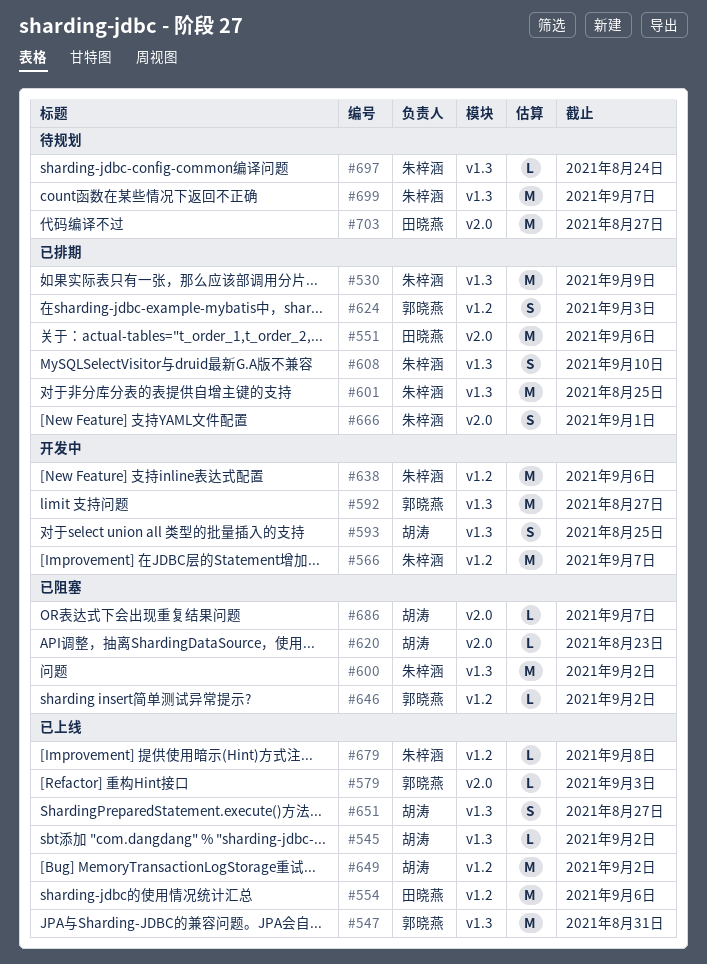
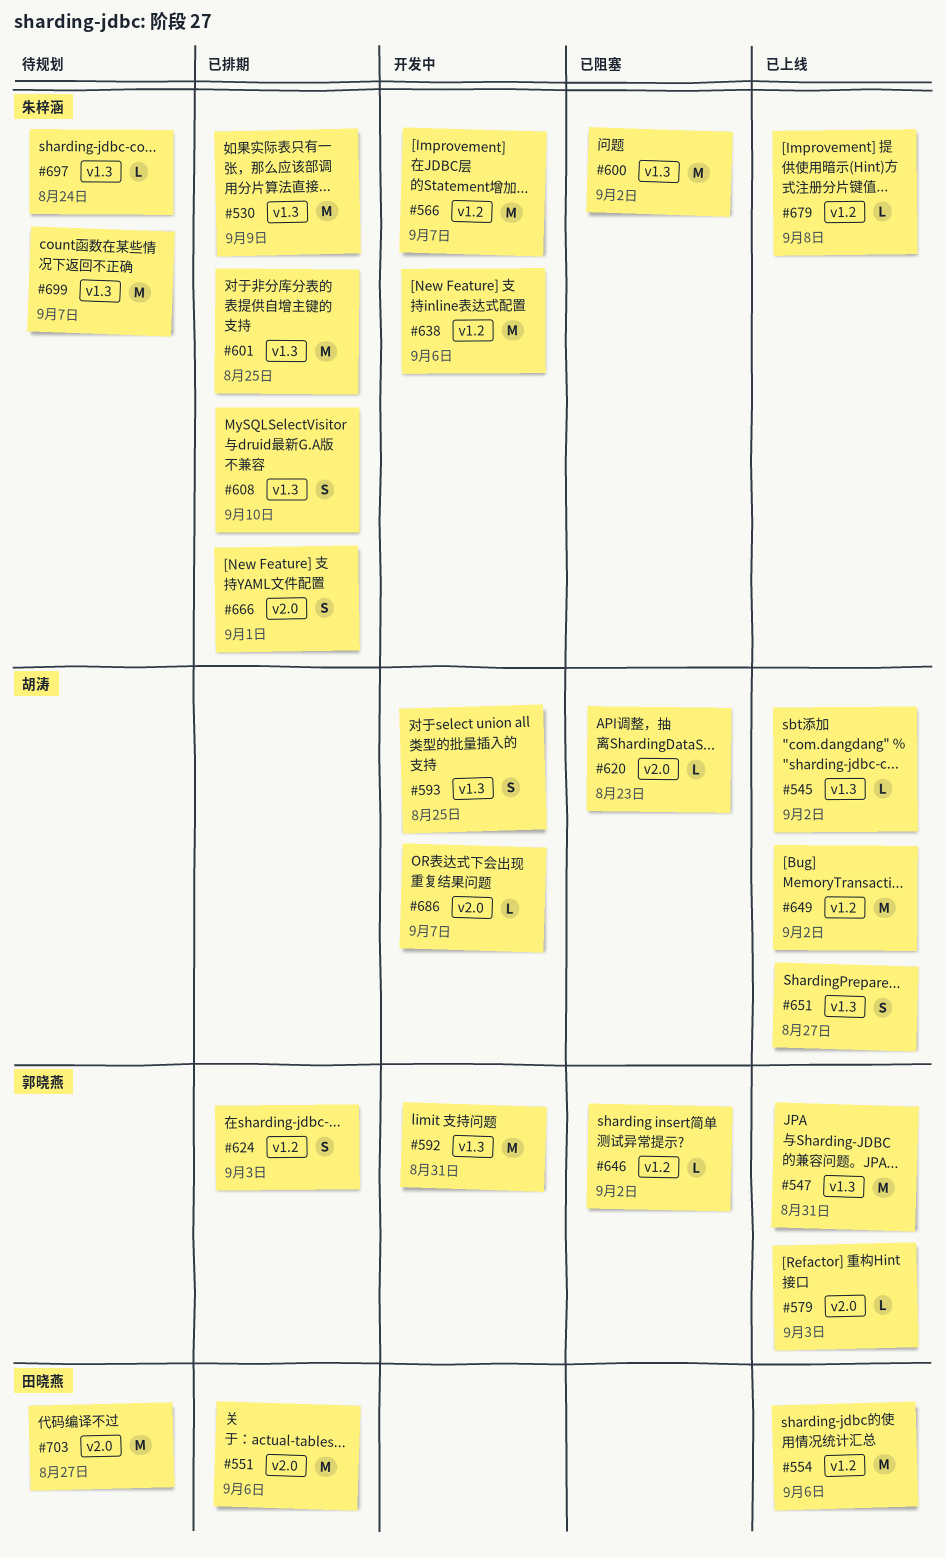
#592, due: Aug 27 -> Aug 31
#686, status: 已阻塞 -> 开发中

